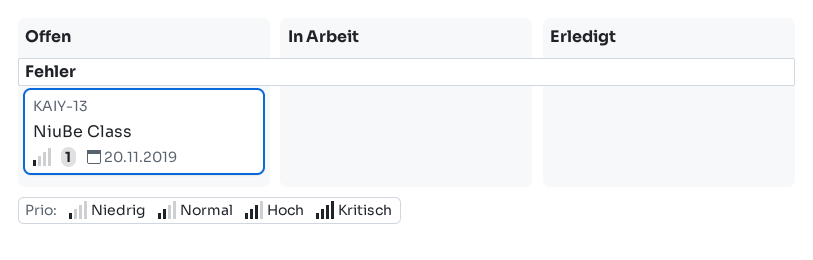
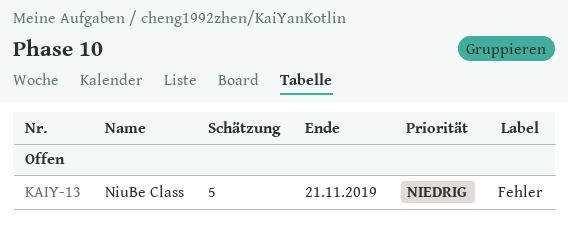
KAIY-13, estimate: 1 -> 5
KAIY-13, due: Nov 20 -> Nov 21

